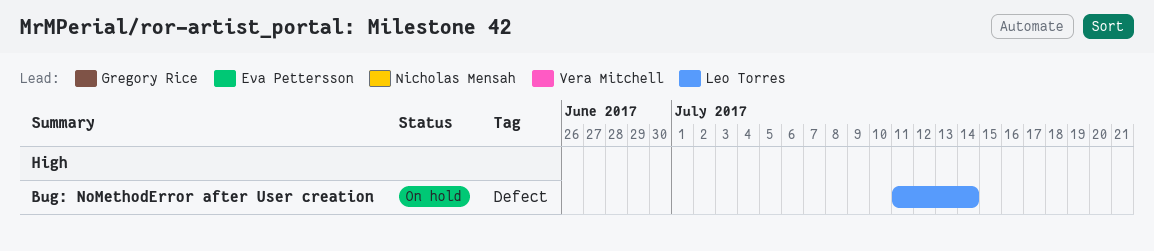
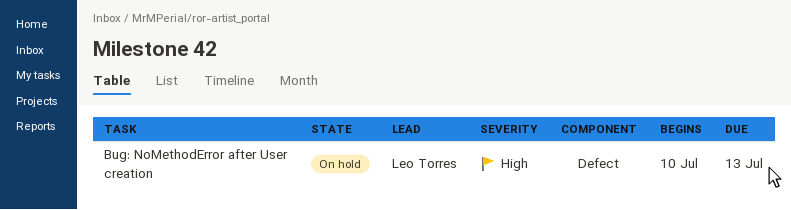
Bug: NoMethodError after User creation, start: Jul 11 -> Jul 10
Bug: NoMethodError after User creation, due: Jul 14 -> Jul 13

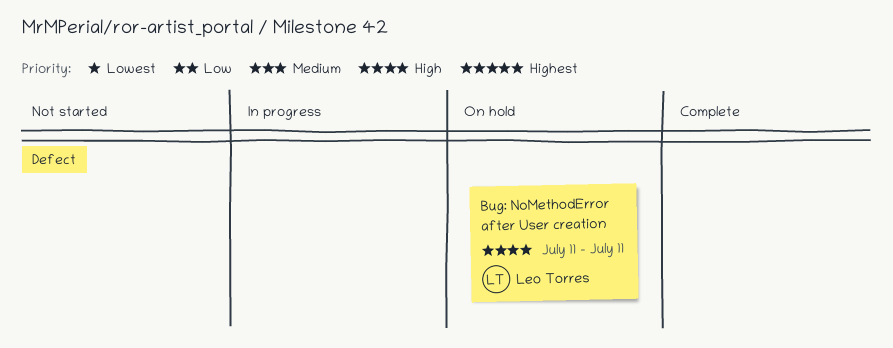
Bug: NoMethodError after User creation, start: Jul 10 -> Jul 11
Bug: NoMethodError after User creation, due: Jul 13 -> Jul 11

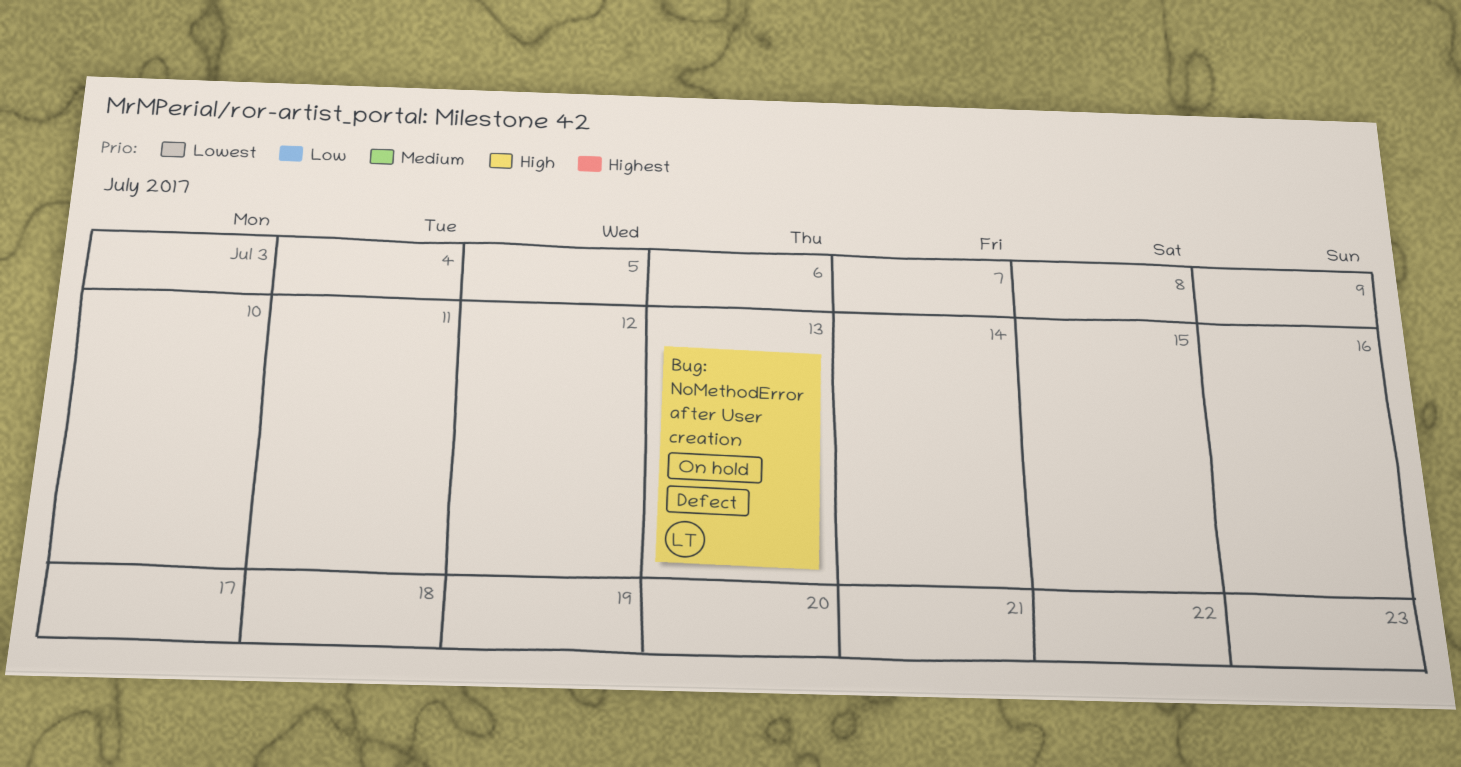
Bug: NoMethodError after User creation, due: Jul 11 -> Jul 13

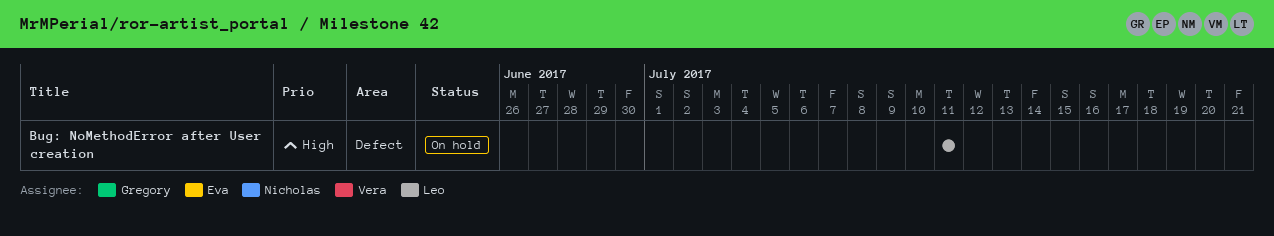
Bug: NoMethodError after User creation, due: Jul 13 -> Jul 11

